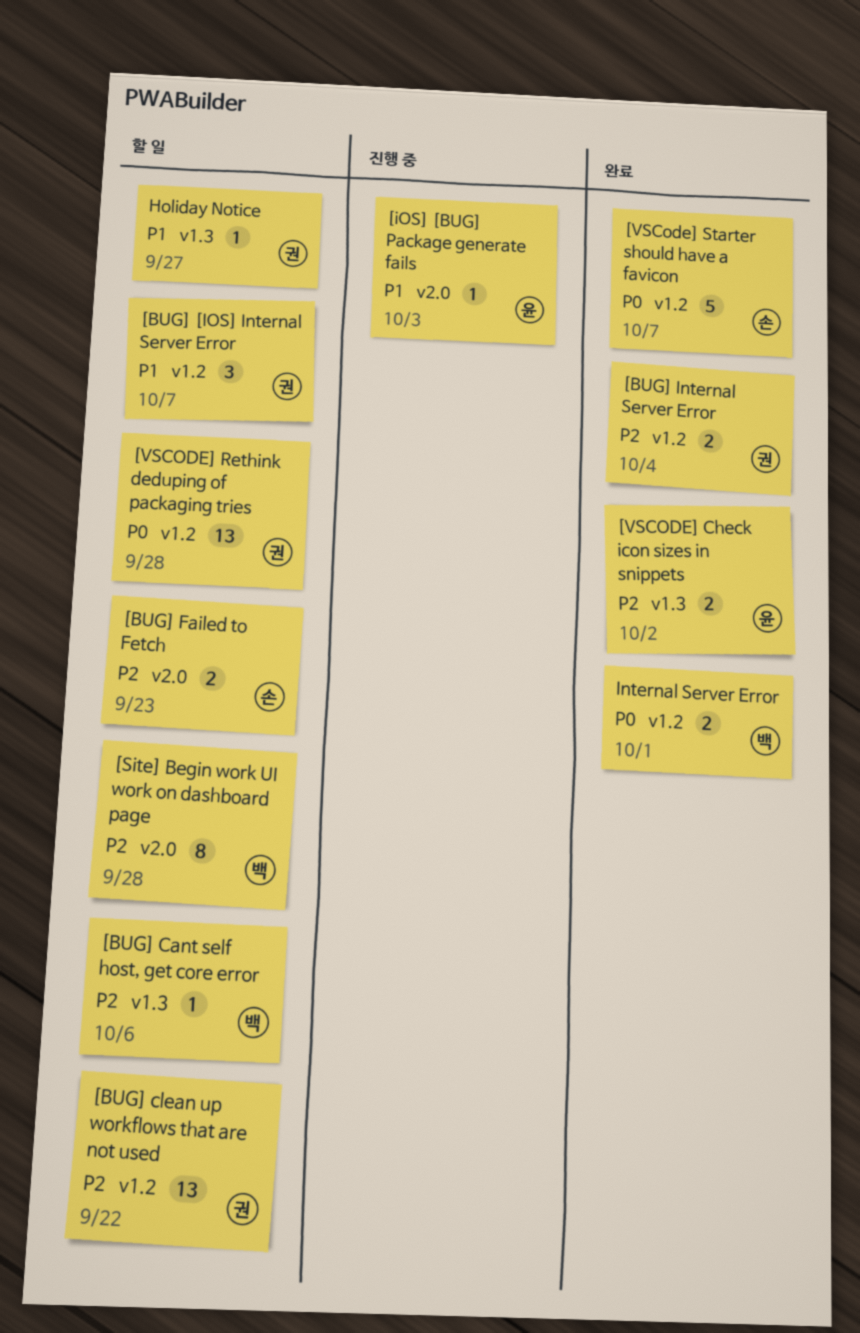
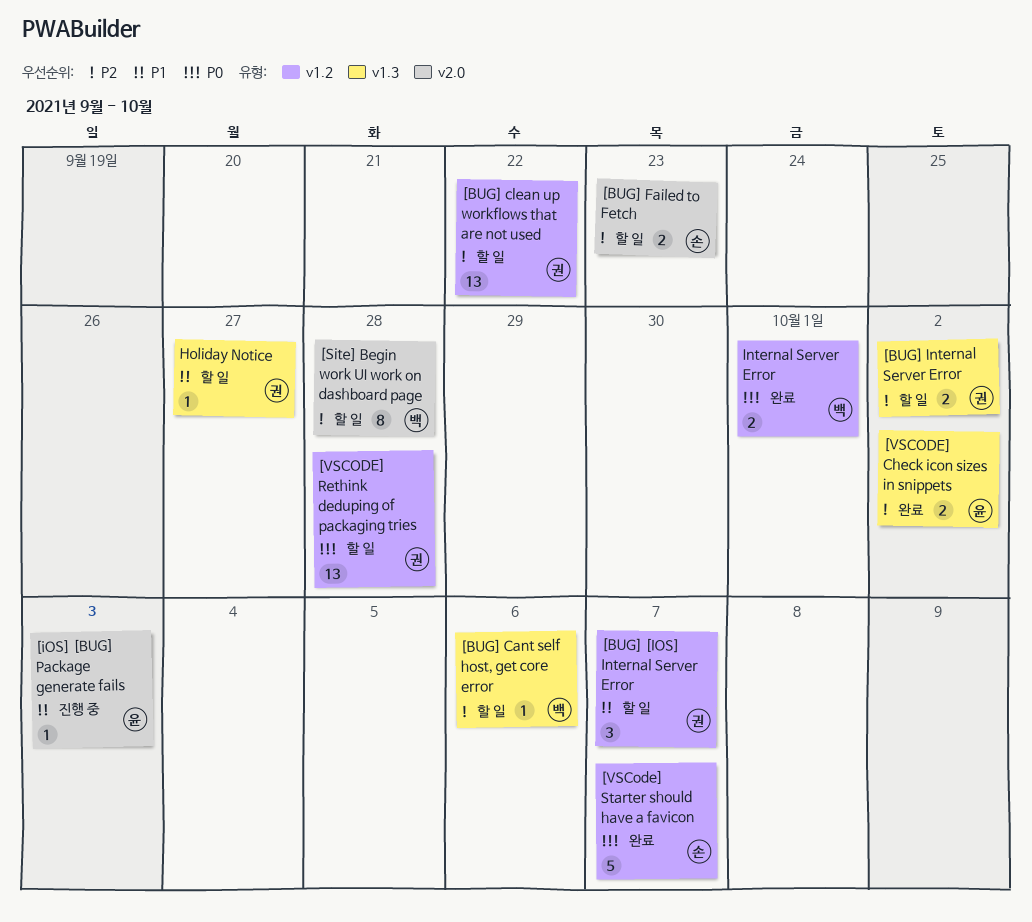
[BUG] Internal Server Error, status: 완료 -> 할 일
[BUG] Internal Server Error, label: v1.2 -> v1.3
[BUG] Internal Server Error, due: Oct 4 -> Oct 2

